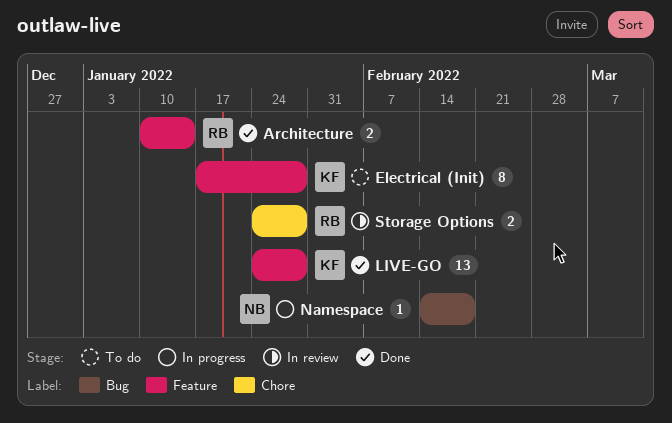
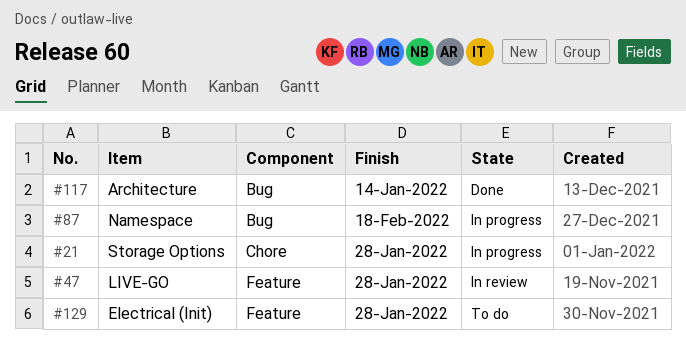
Architecture, label: Feature -> Bug
LIVE-GO, status: Done -> In review
Storage Options, status: In review -> In progress

